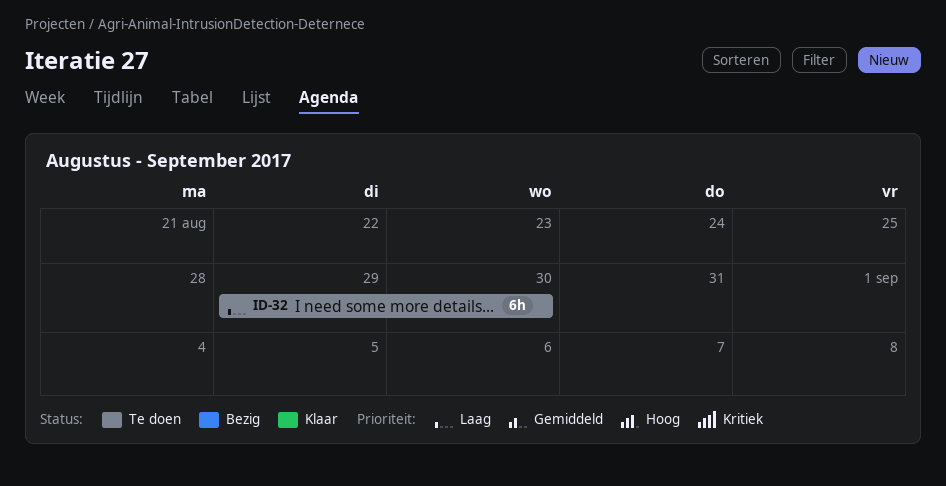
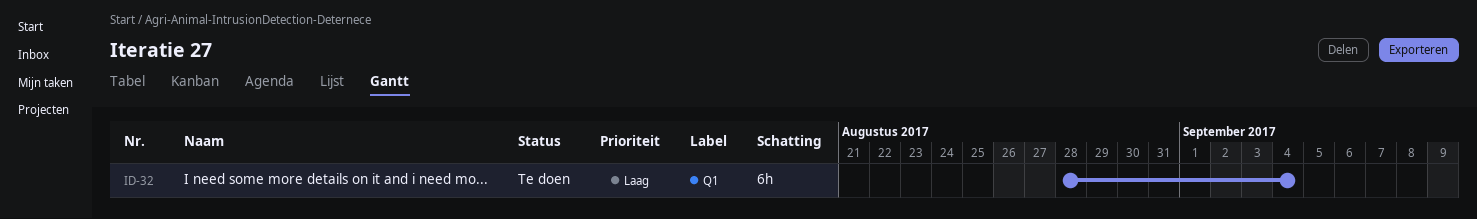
ID-32, start: Aug 29 -> Aug 28
ID-32, due: Aug 30 -> Sep 4

